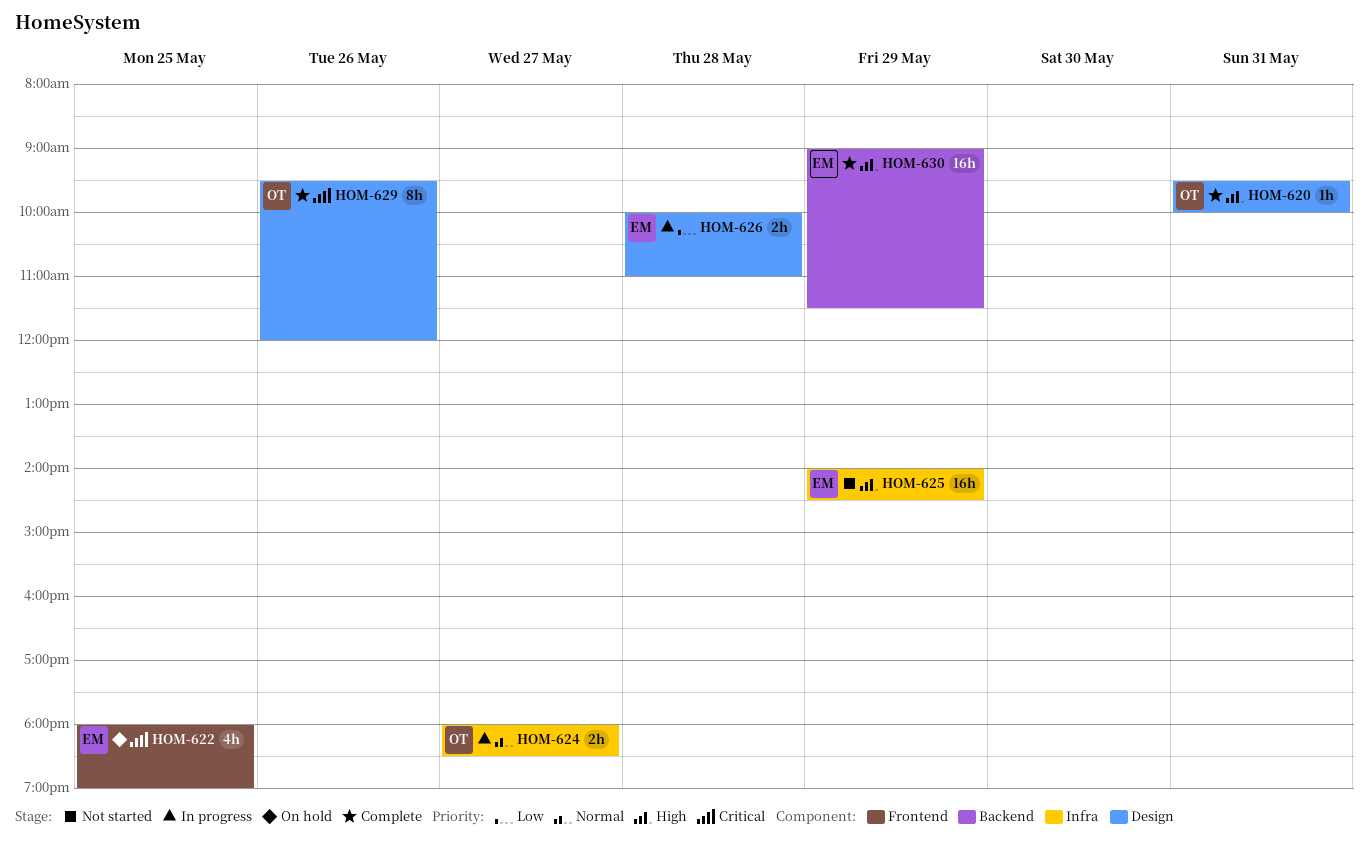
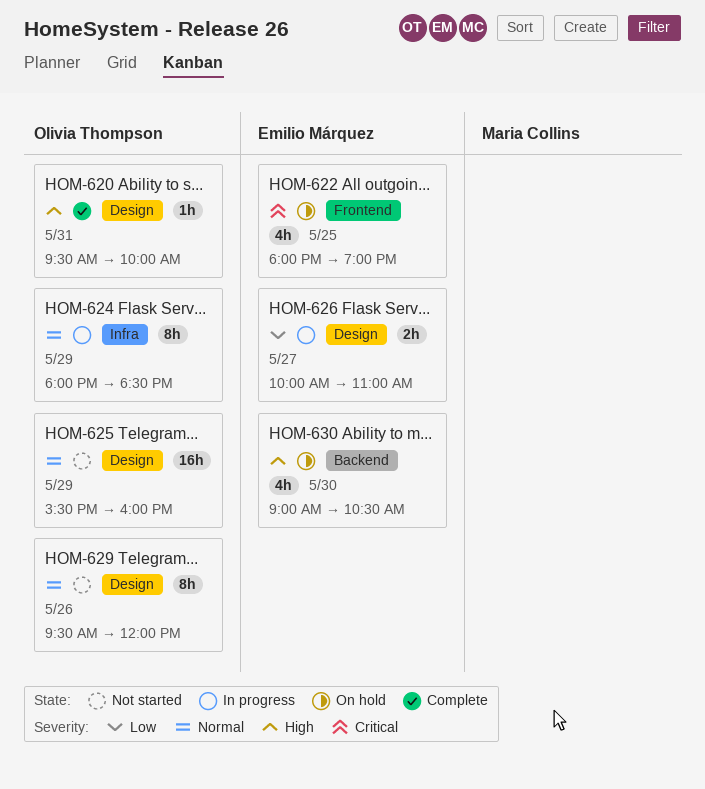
HOM-624, estimate: 2h -> 8h
HOM-624, day: May 27 -> May 29
HOM-625, owner: Emilio Márquez -> Olivia Thompson
HOM-625, priority: High -> Normal
HOM-625, label: Infra -> Design
HOM-625, begins: 14:00 -> 15:30
HOM-625, ends: 14:30 -> 16:00
HOM-626, day: May 28 -> May 27
HOM-629, status: Complete -> Not started
HOM-629, priority: Critical -> Normal
HOM-630, status: Complete -> On hold
HOM-630, estimate: 16h -> 4h
HOM-630, day: May 29 -> May 30
HOM-630, ends: 11:30 -> 10:30

